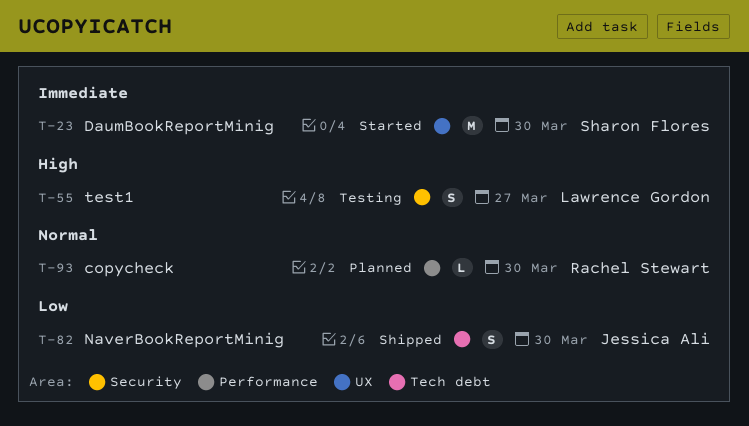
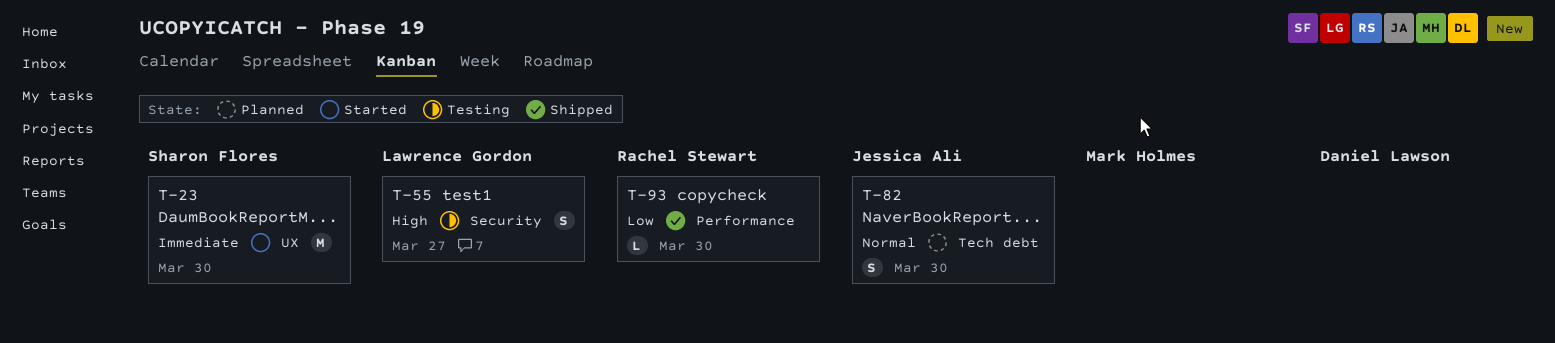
T-82, status: Shipped -> Planned
T-82, priority: Low -> Normal
T-93, status: Planned -> Shipped
T-93, priority: Normal -> Low

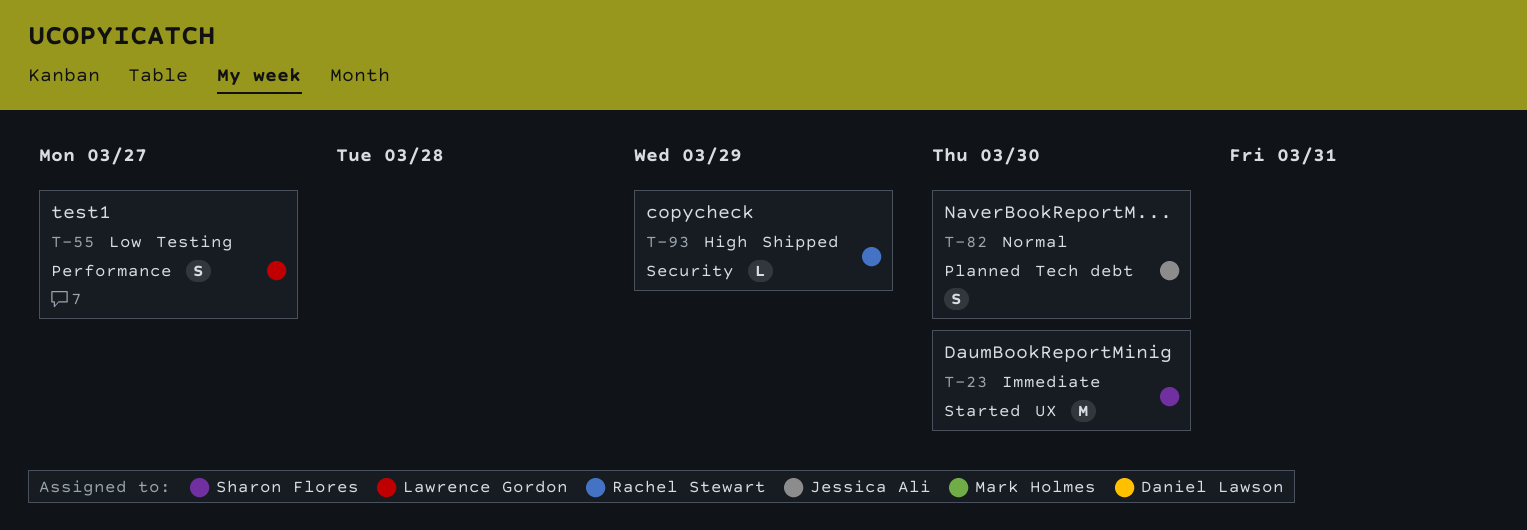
T-55, priority: High -> Low
T-55, label: Security -> Performance
T-93, priority: Low -> High
T-93, label: Performance -> Security
T-93, due: Mar 30 -> Mar 29

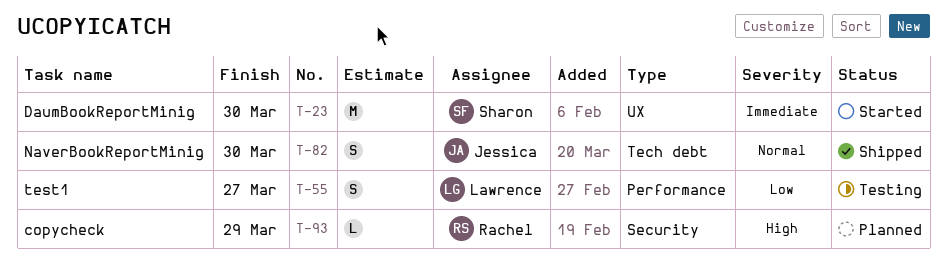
T-82, status: Planned -> Shipped
T-93, status: Shipped -> Planned

